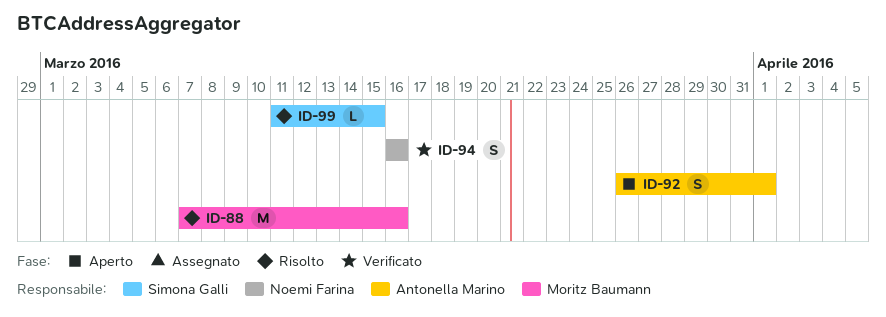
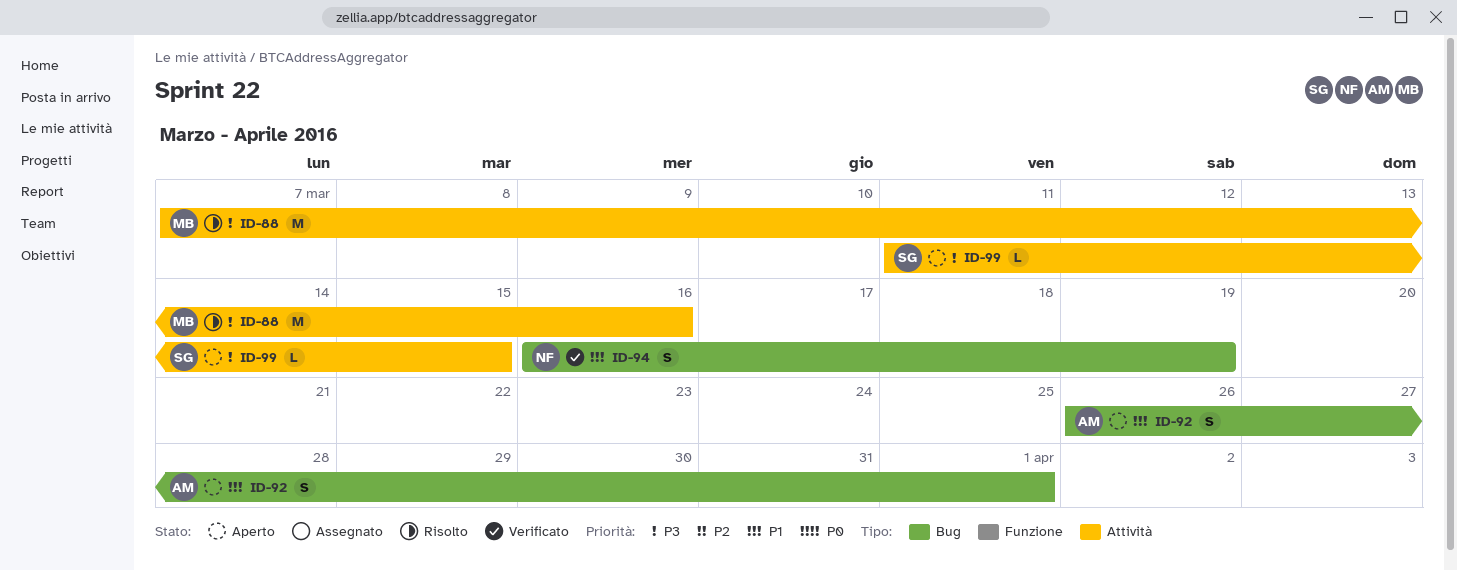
ID-94, due: Mar 16 -> Mar 19
ID-99, status: Risolto -> Aperto

